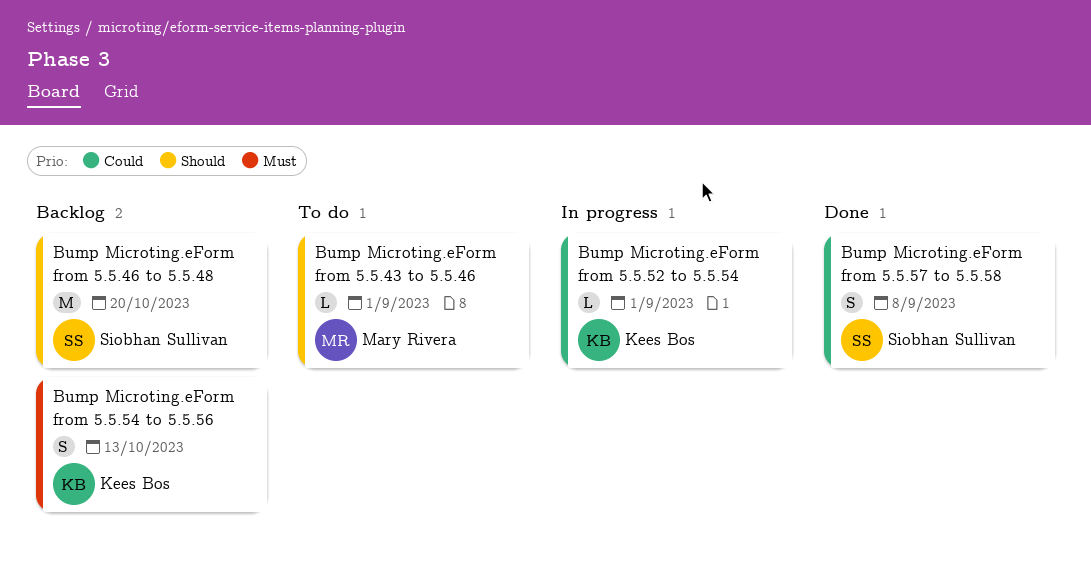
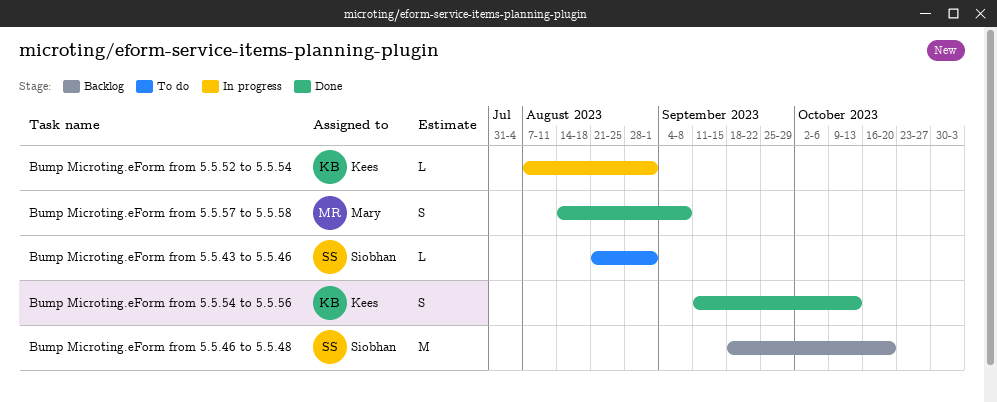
Bump Microting.eForm from 5.5.43 to 5.5.46, owner: Mary Rivera -> Siobhan Sullivan
Bump Microting.eForm from 5.5.54 to 5.5.56, status: Backlog -> Done
Bump Microting.eForm from 5.5.57 to 5.5.58, owner: Siobhan Sullivan -> Mary Rivera

